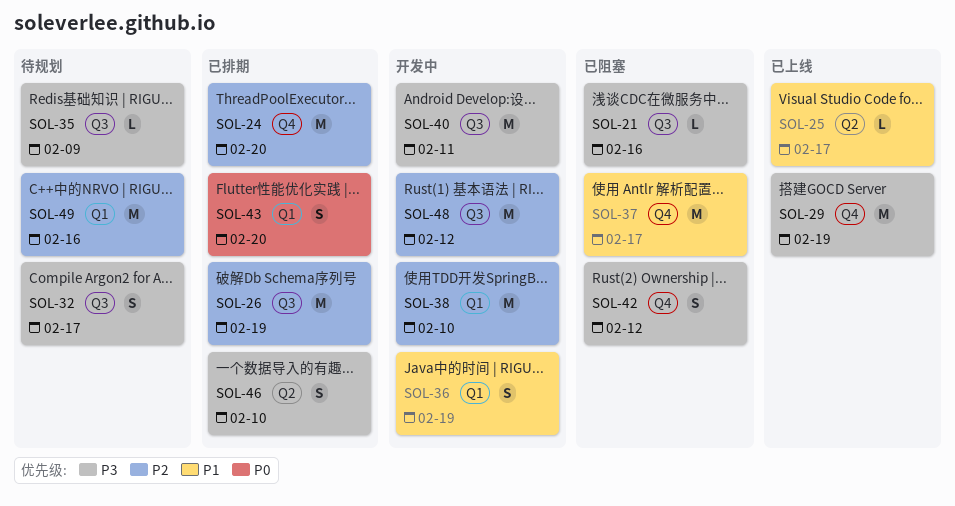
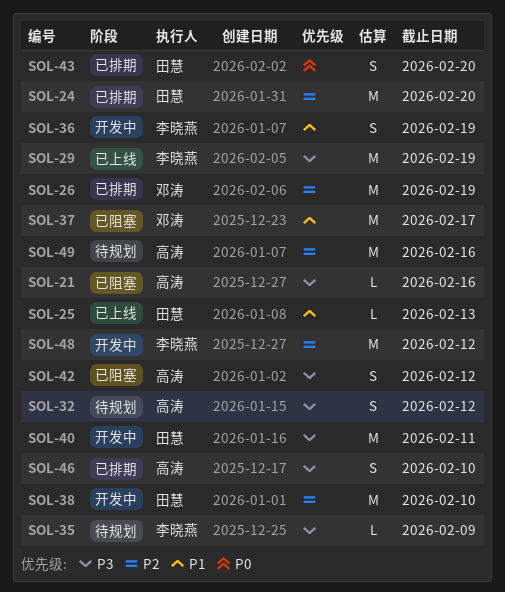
SOL-25, due: Feb 17 -> Feb 13
SOL-32, due: Feb 17 -> Feb 12

